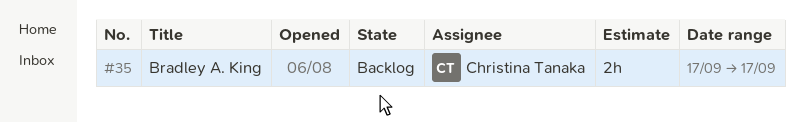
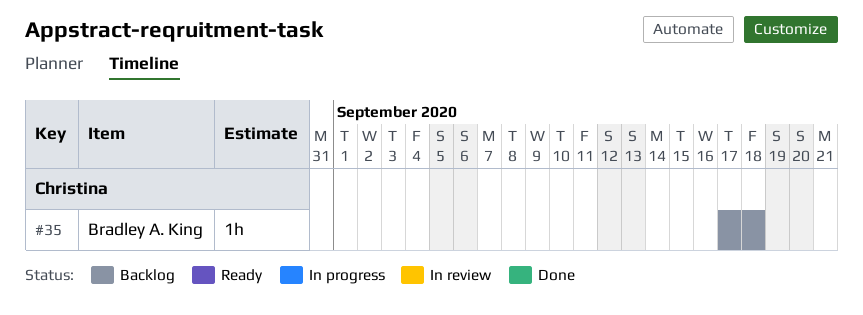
#35, estimate: 2h -> 1h
#35, due: Sep 17 -> Sep 18

